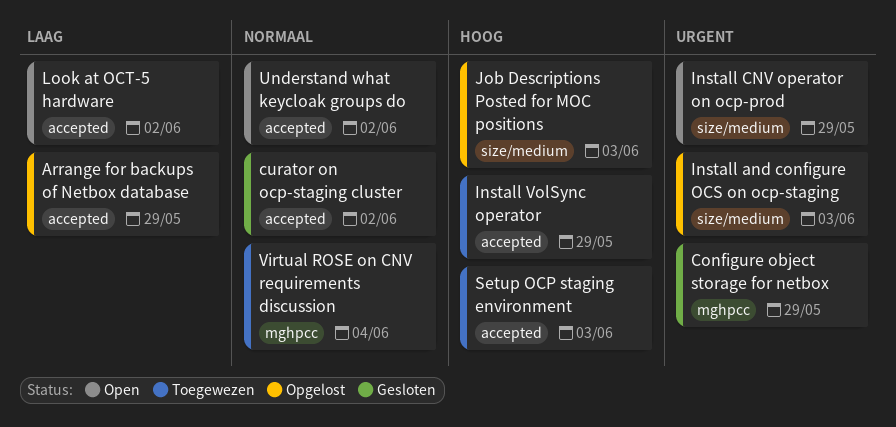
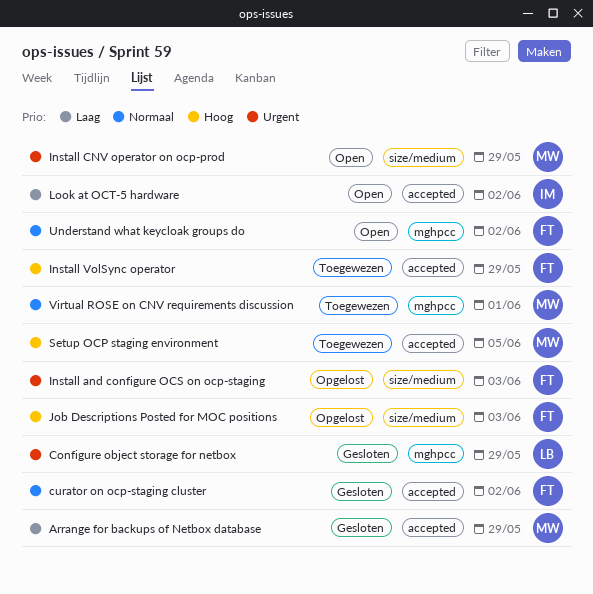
Arrange for backups of Netbox database, status: Opgelost -> Gesloten
Setup OCP staging environment, due: Jun 3 -> Jun 5
Understand what keycloak groups do, label: accepted -> mghpcc
Virtual ROSE on CNV requirements discussion, due: Jun 4 -> Jun 1

